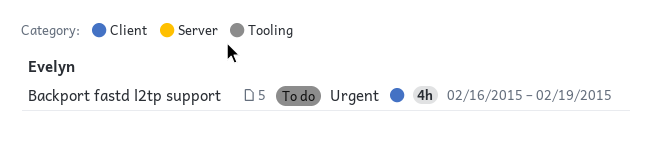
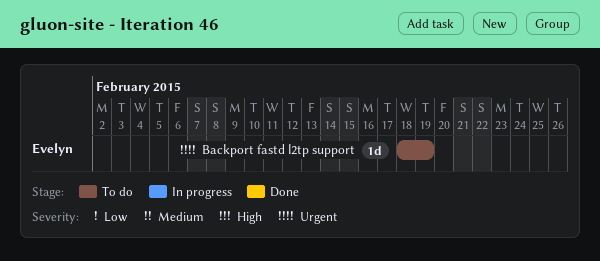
Backport fastd l2tp support, estimate: 4h -> 1d
Backport fastd l2tp support, start: Feb 16 -> Feb 18

